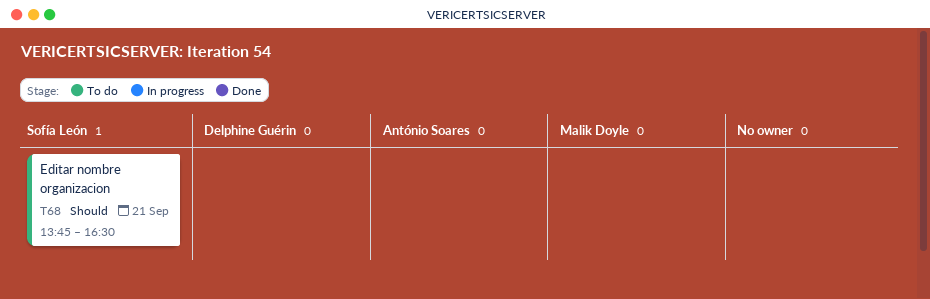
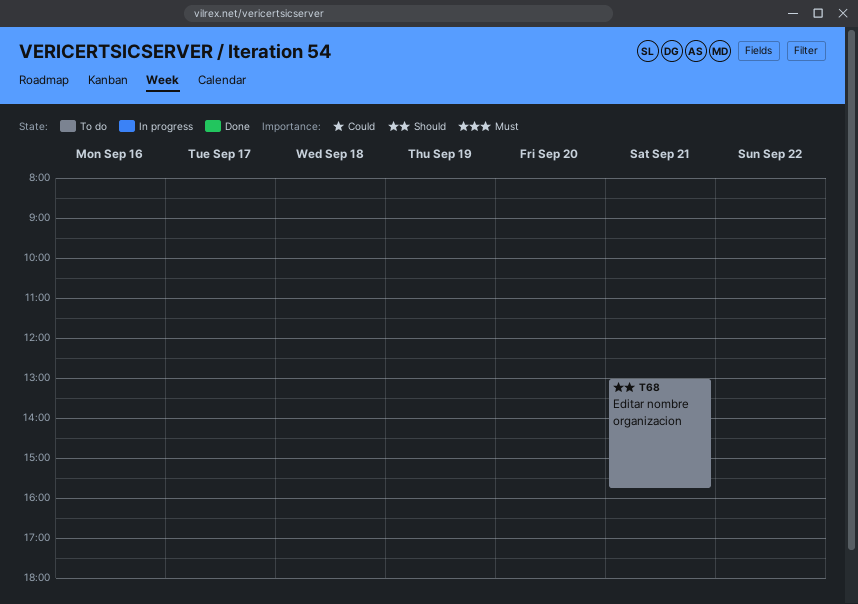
T68, begins: 13:45 -> 13:00
T68, ends: 16:30 -> 15:45

